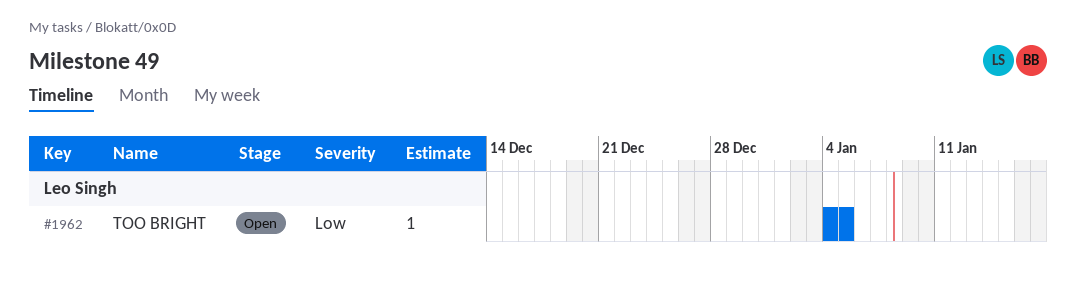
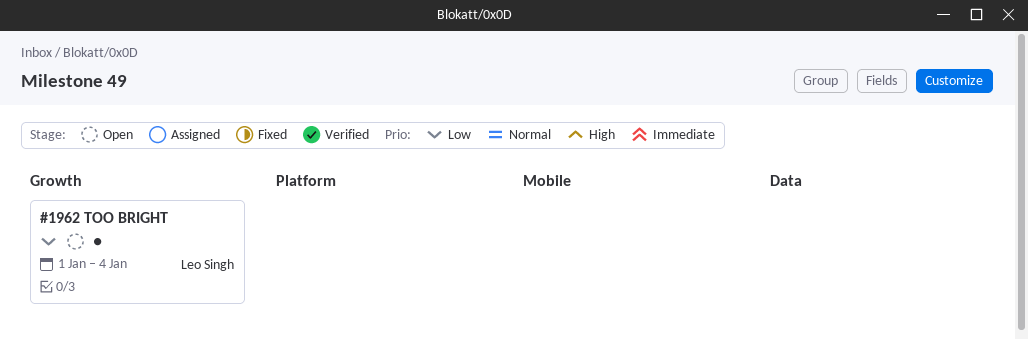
#1962, start: Jan 4 -> Jan 1
#1962, due: Jan 5 -> Jan 4

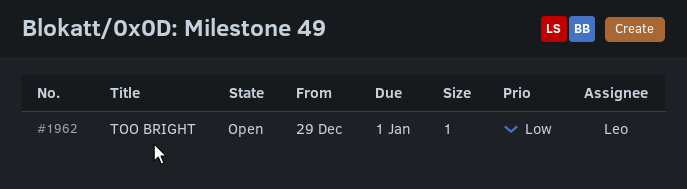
#1962, start: Jan 1 -> Dec 29
#1962, due: Jan 4 -> Jan 1

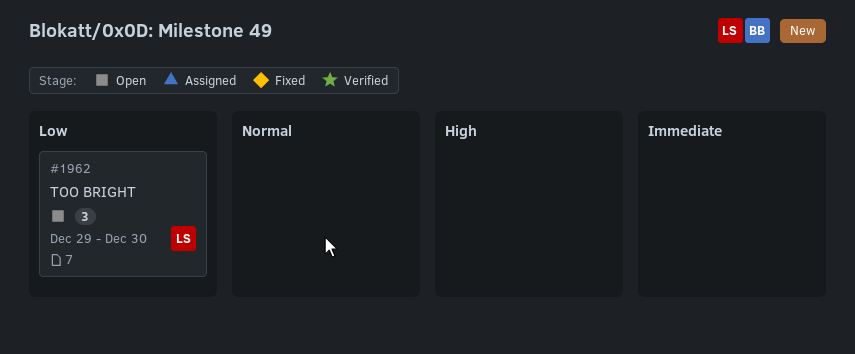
#1962, estimate: 1 -> 3
#1962, due: Jan 1 -> Dec 30

